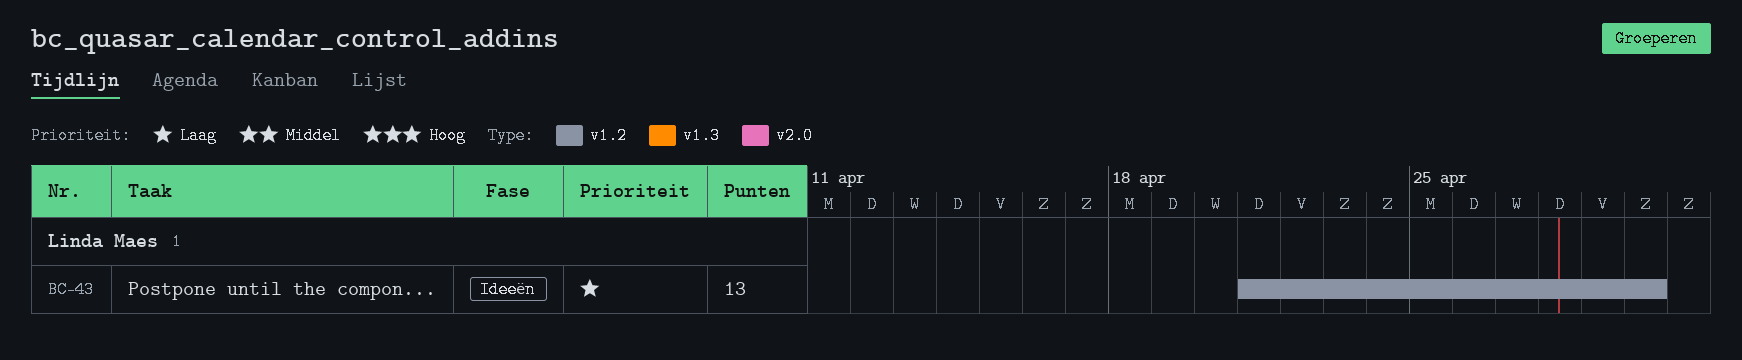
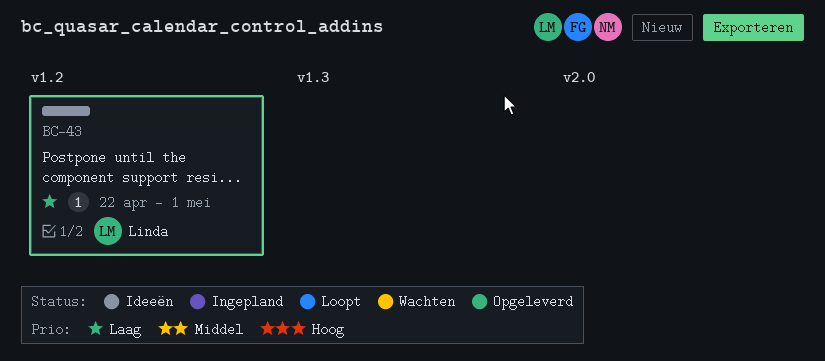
BC-43, estimate: 13 -> 1
BC-43, start: Apr 21 -> Apr 22
BC-43, due: Apr 30 -> May 1

